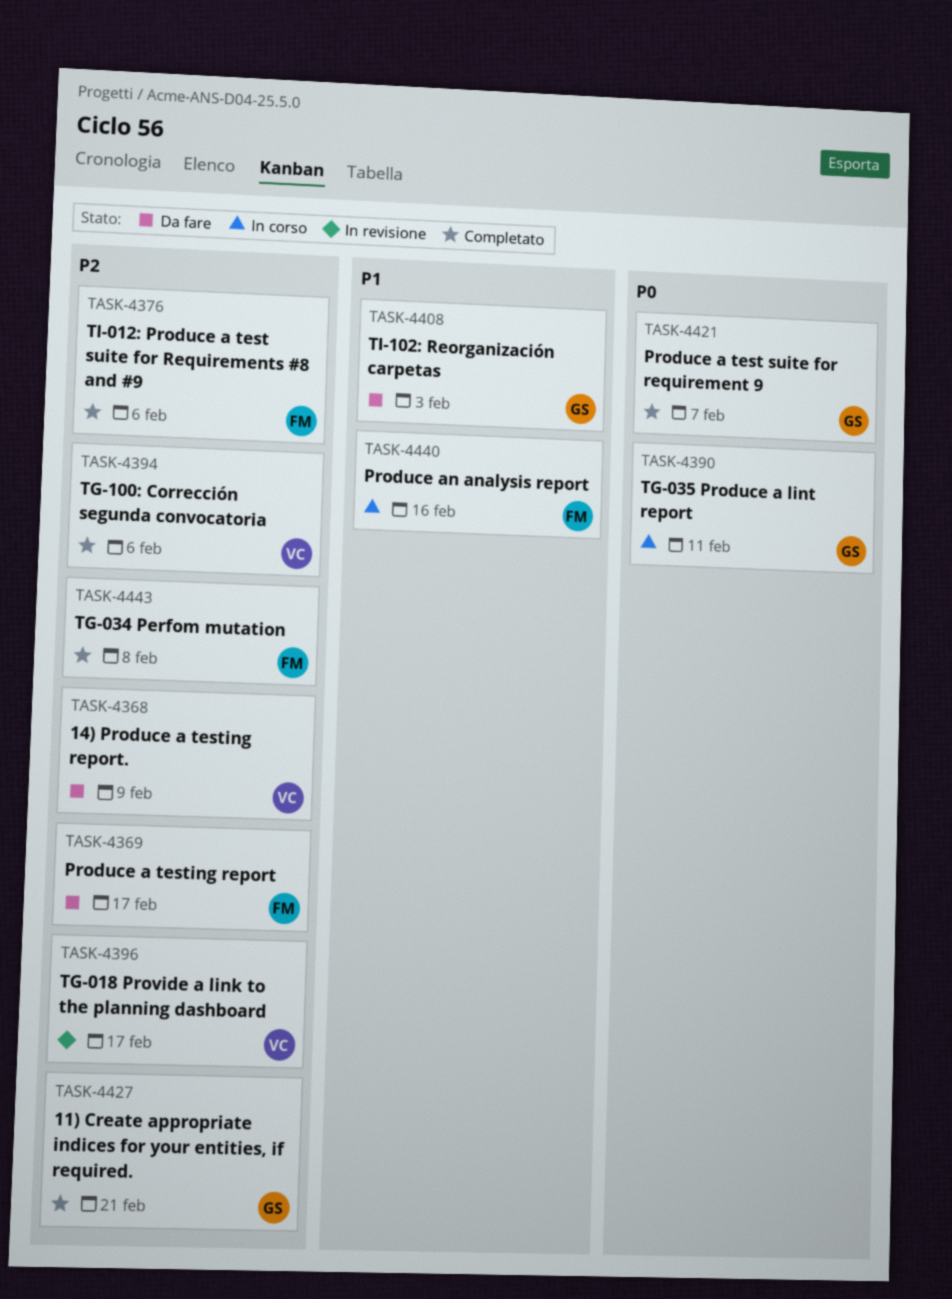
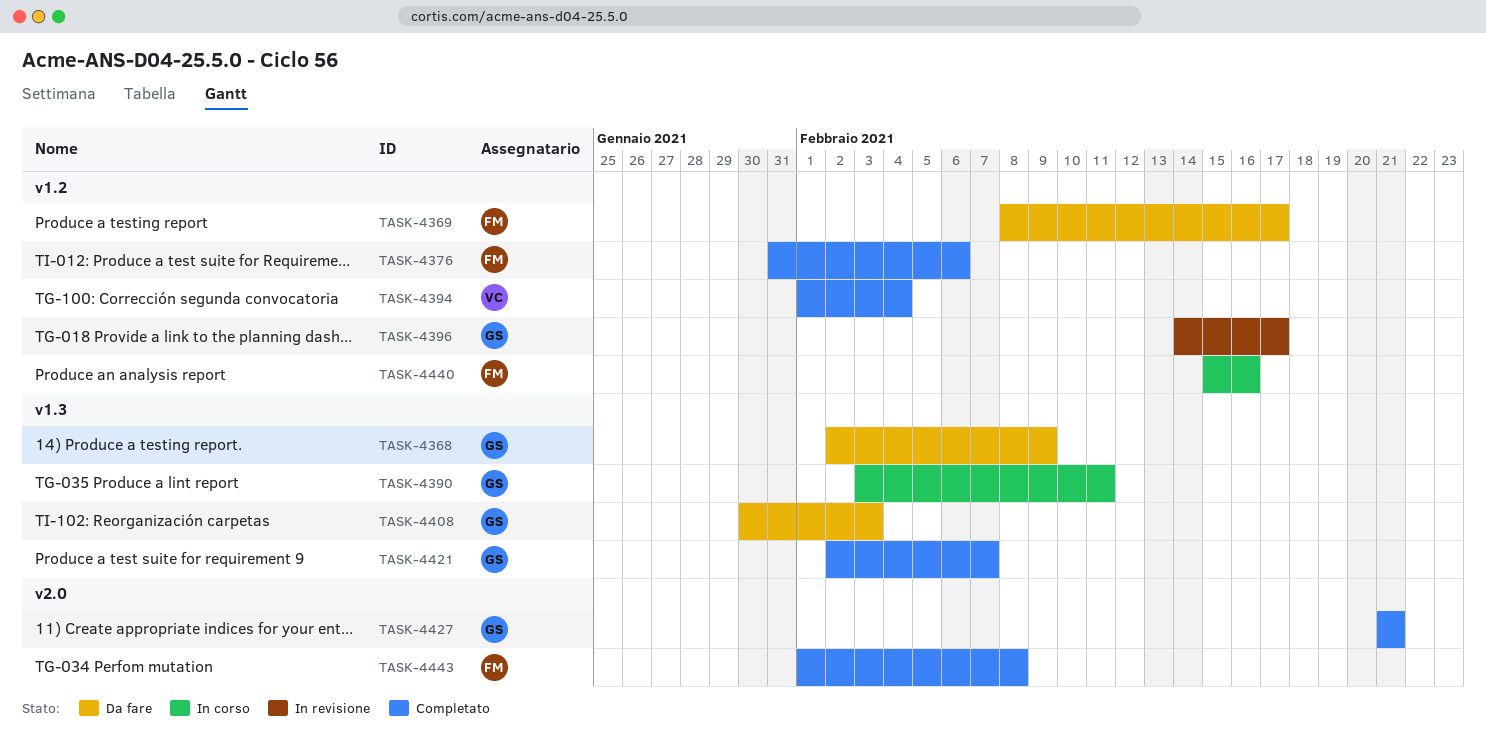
TASK-4368, owner: VC -> GS
TASK-4394, due: Feb 6 -> Feb 4
TASK-4396, owner: VC -> GS

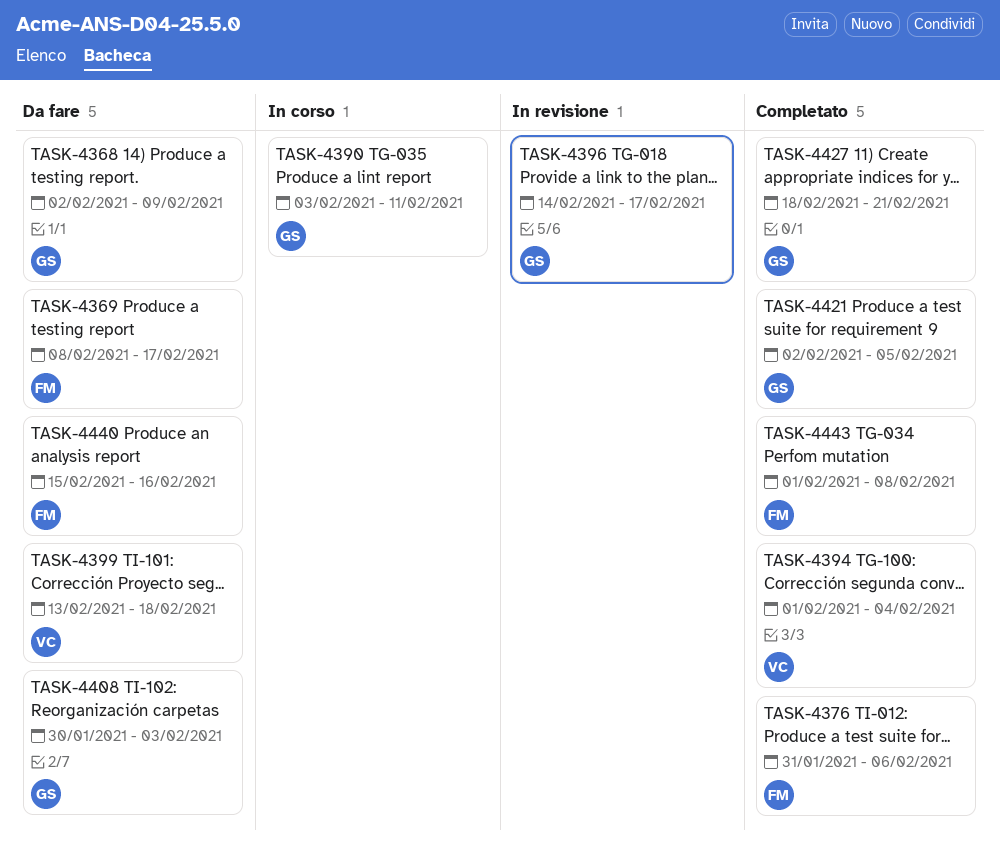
TASK-4399: none -> present
TASK-4421, due: Feb 7 -> Feb 5
TASK-4427, start: Feb 21 -> Feb 18
TASK-4440, status: In corso -> Da fare

